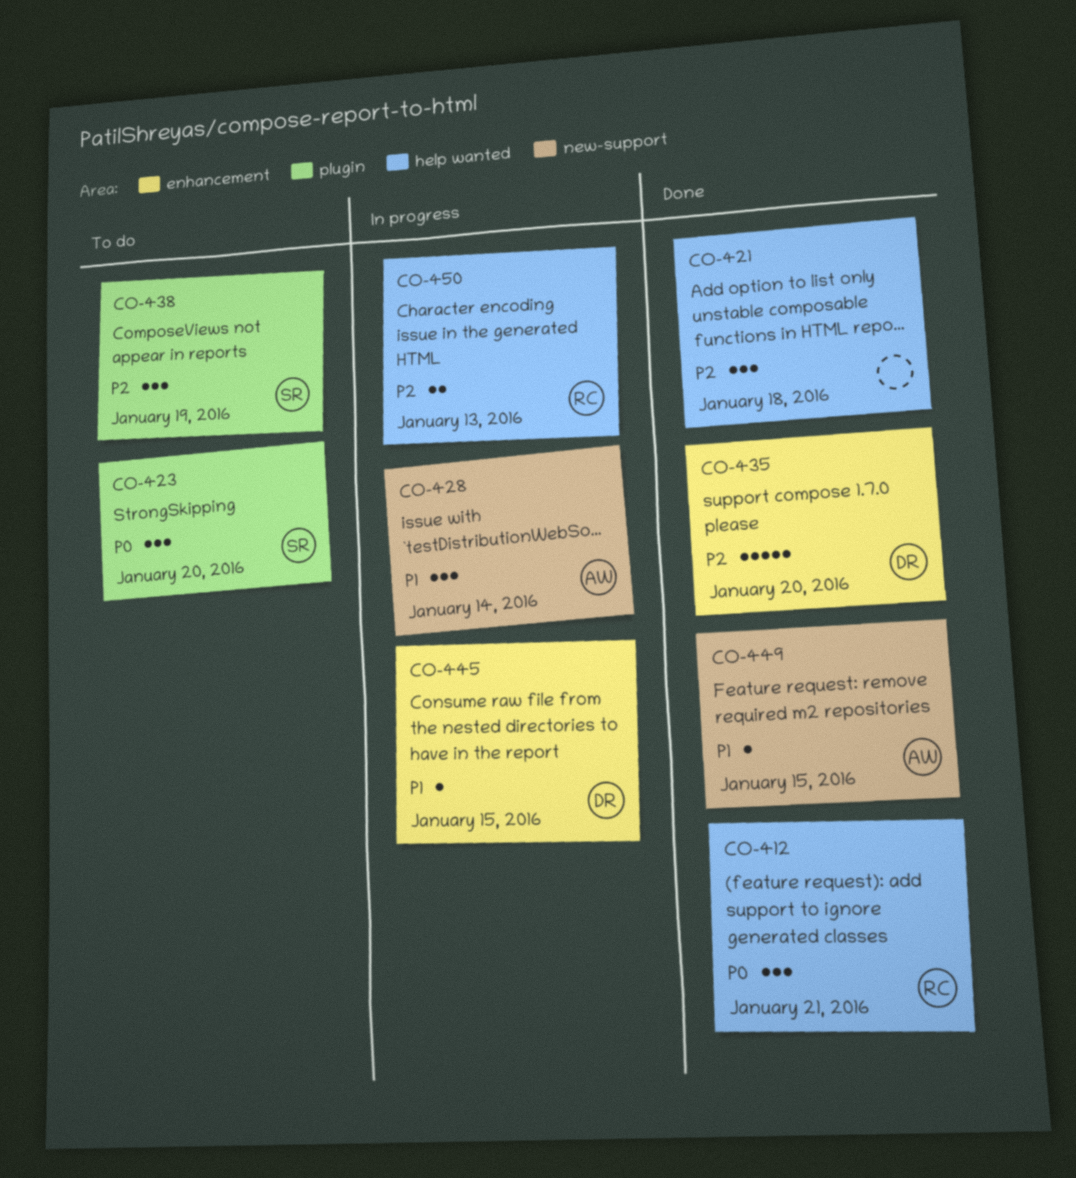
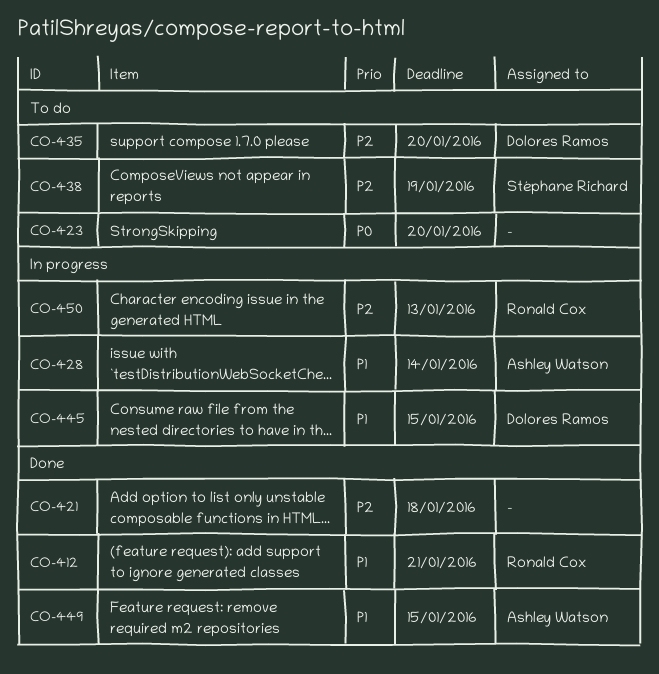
CO-412, priority: P0 -> P1
CO-423, owner: Stéphane Richard -> none
CO-435, status: Done -> To do

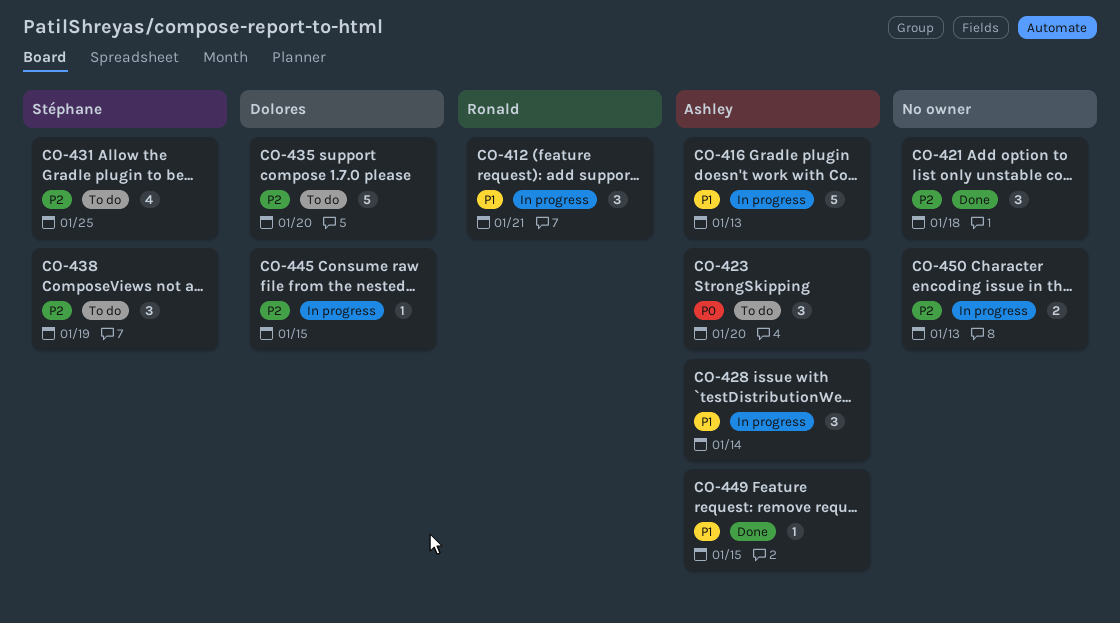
CO-412, status: Done -> In progress
CO-416: none -> present
CO-423, owner: none -> Ashley Watson
CO-431: none -> present
CO-445, priority: P1 -> P2
CO-450, owner: Ronald Cox -> none

